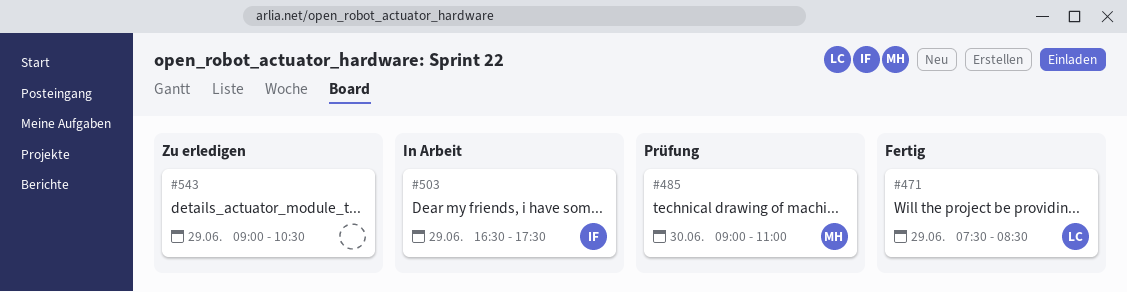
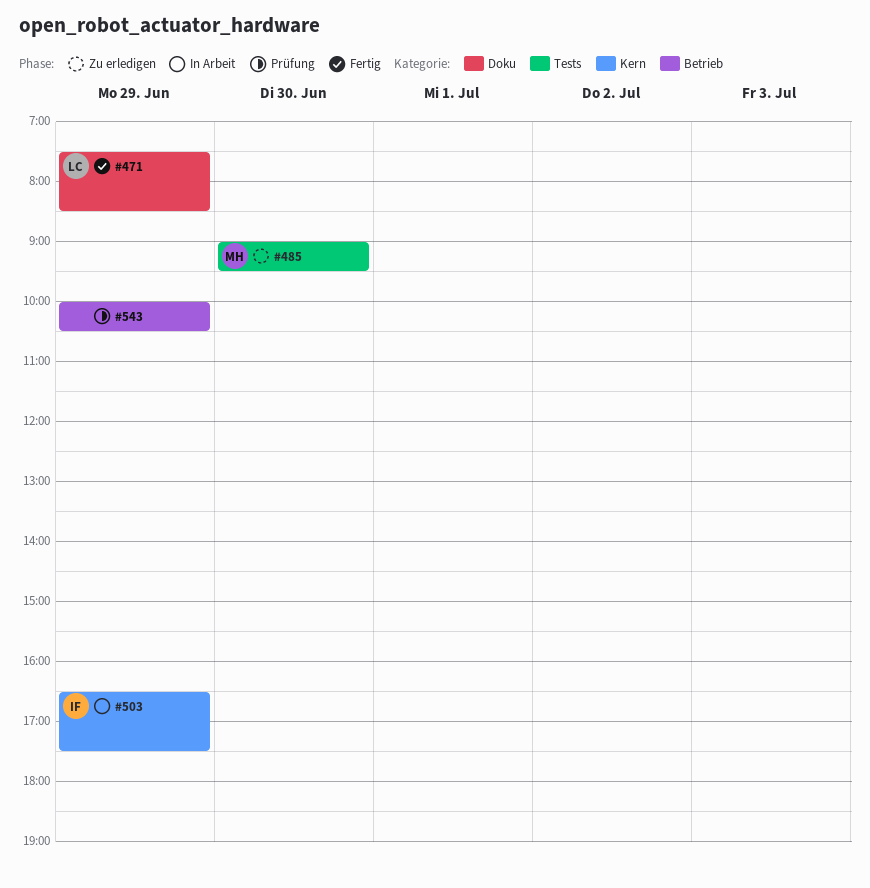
#485, status: Prüfung -> Zu erledigen
#485, ends: 11:00 -> 09:30
#543, status: Zu erledigen -> Prüfung
#543, begins: 09:00 -> 10:00

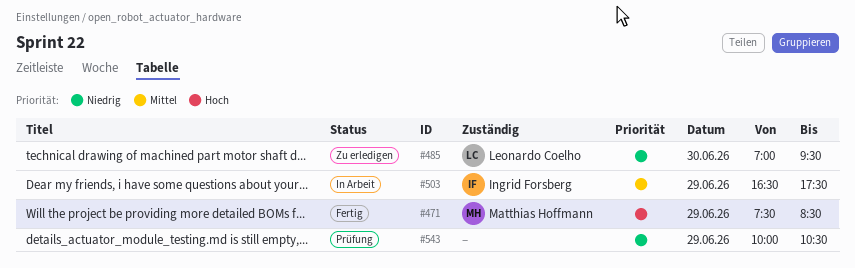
#471, owner: Leonardo Coelho -> Matthias Hoffmann
#485, owner: Matthias Hoffmann -> Leonardo Coelho
#485, begins: 09:00 -> 07:00

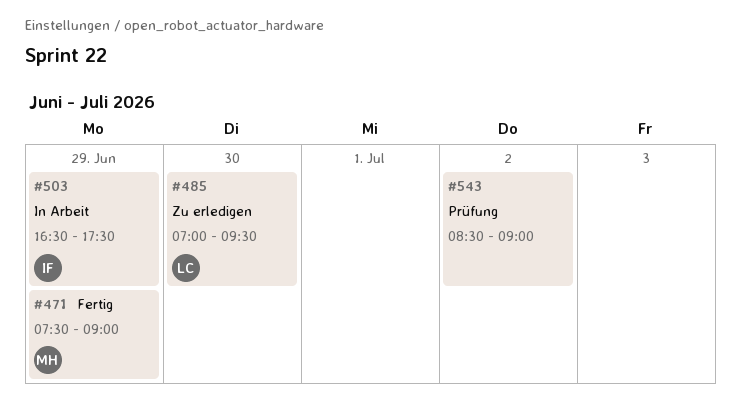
#471, ends: 08:30 -> 09:00
#543, day: Jun 29 -> Jul 2
#543, begins: 10:00 -> 08:30
#543, ends: 10:30 -> 09:00

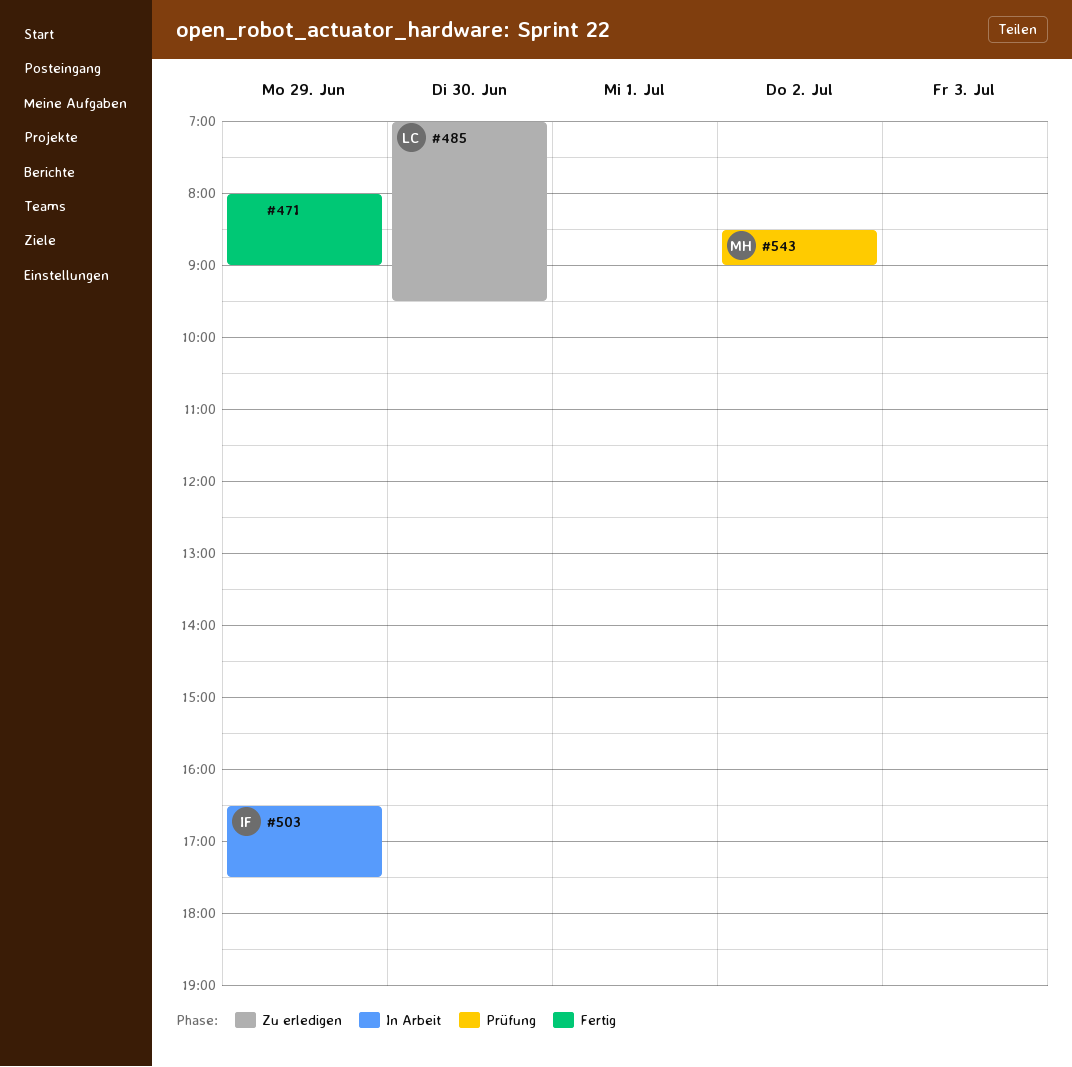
#471, owner: MH -> none
#471, begins: 07:30 -> 08:00
#543, owner: none -> MH

